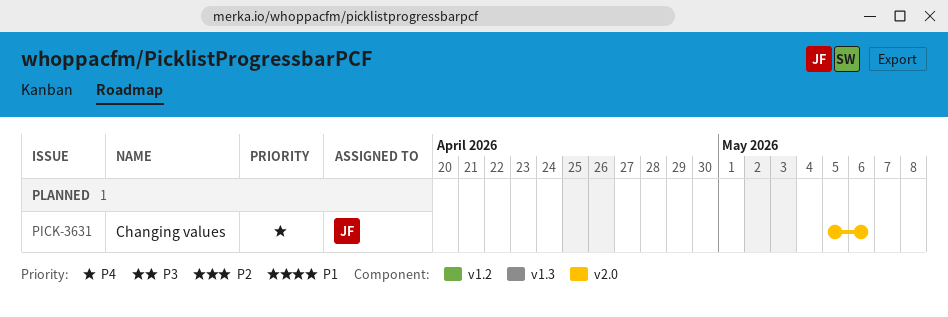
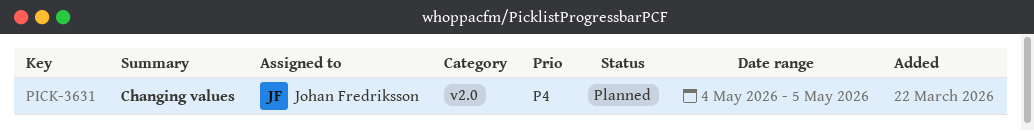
PICK-3631, start: May 5 -> May 4
PICK-3631, due: May 6 -> May 5

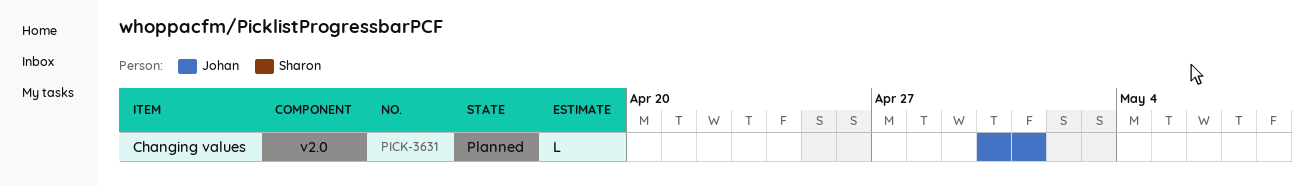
PICK-3631, start: May 4 -> Apr 30
PICK-3631, due: May 5 -> May 1

